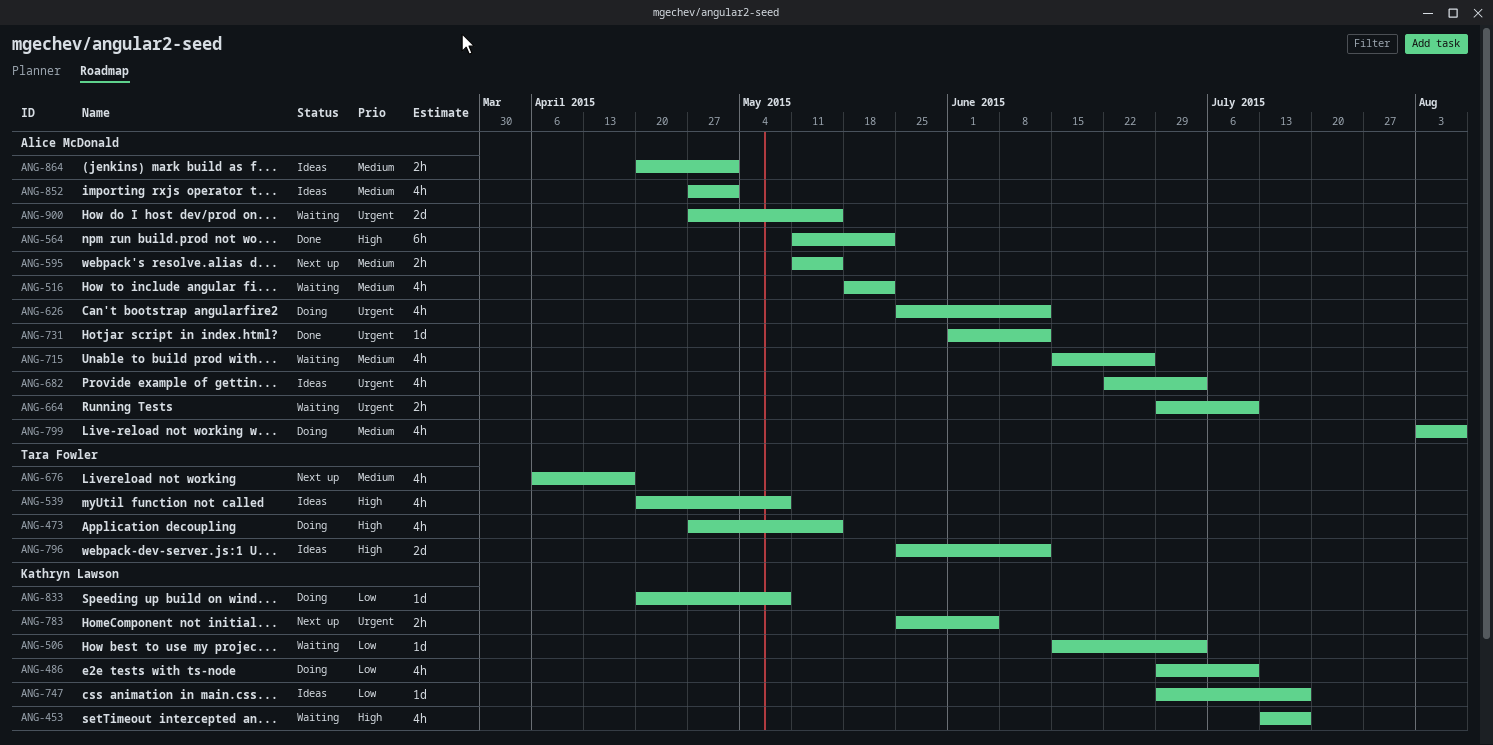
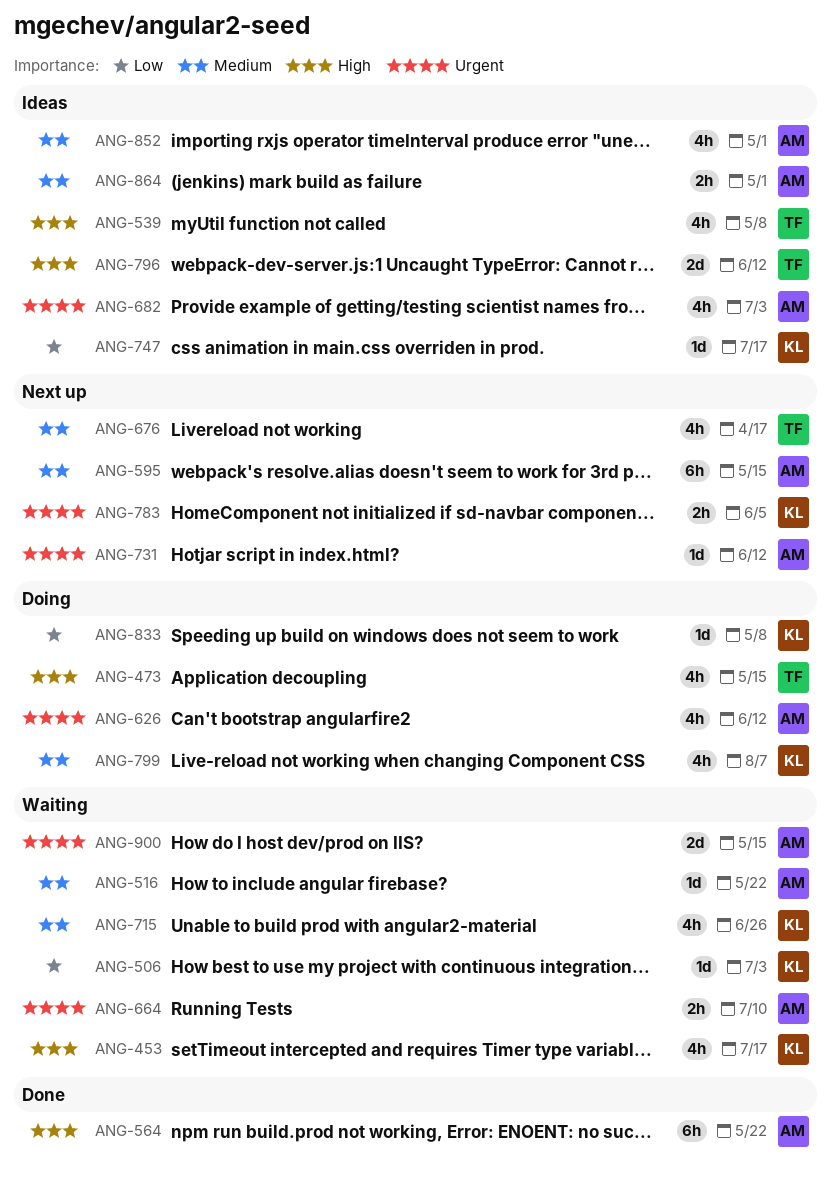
ANG-486: present -> none
ANG-516, estimate: 4h -> 1d
ANG-595, estimate: 2h -> 6h
ANG-715, owner: Alice McDonald -> Kathryn Lawson
ANG-731, status: Done -> Next up
ANG-799, owner: Alice McDonald -> Kathryn Lawson

